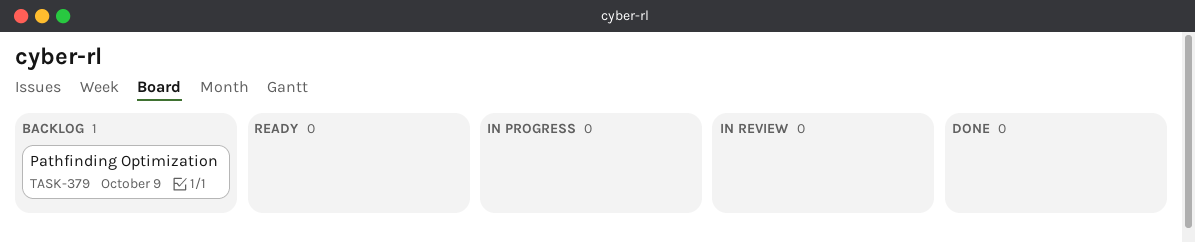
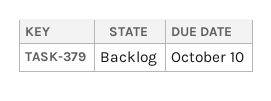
TASK-379, due: Oct 9 -> Oct 10

